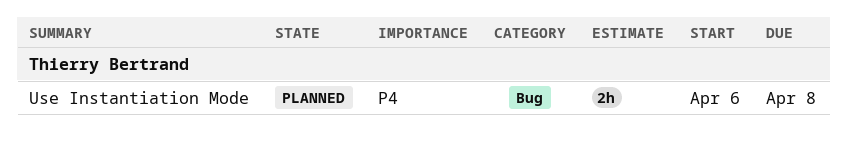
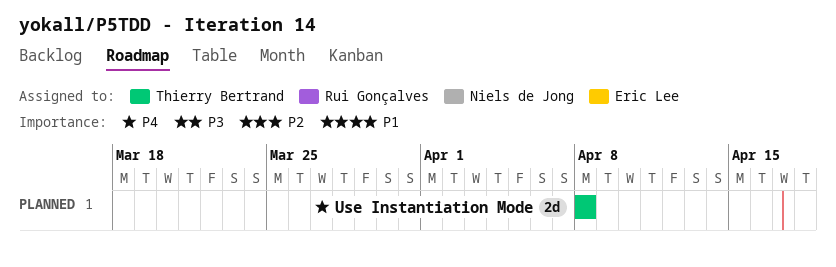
Use Instantiation Mode, estimate: 2h -> 2d
Use Instantiation Mode, start: Apr 6 -> Apr 8

